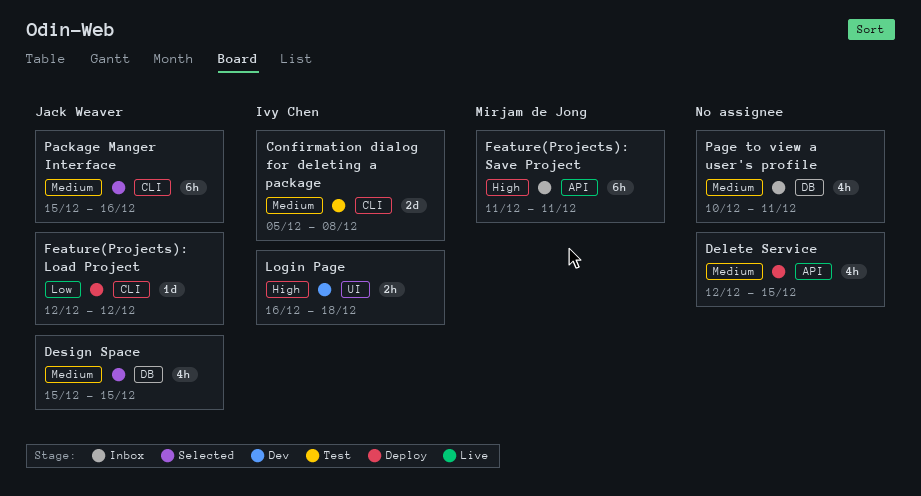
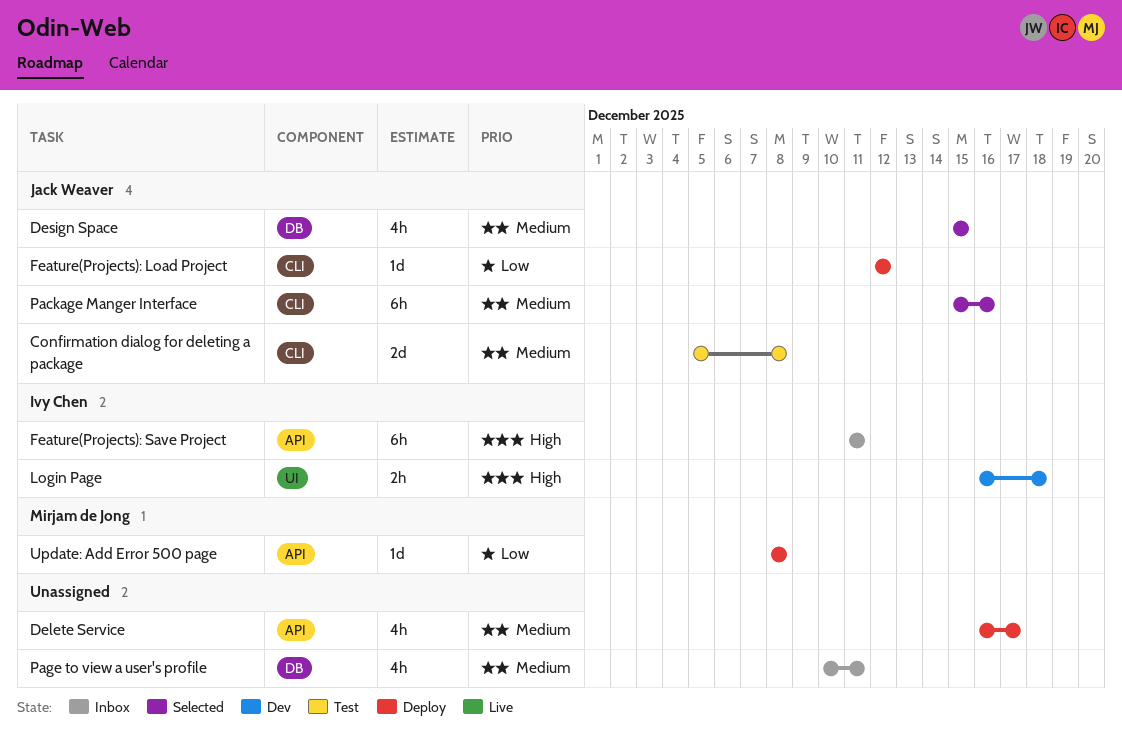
Confirmation dialog for deleting a package, owner: Ivy Chen -> Jack Weaver
Delete Service, start: Dec 12 -> Dec 16
Delete Service, due: Dec 15 -> Dec 17
Feature(Projects): Save Project, owner: Mirjam de Jong -> Ivy Chen
Update: Add Error 500 page: none -> present

